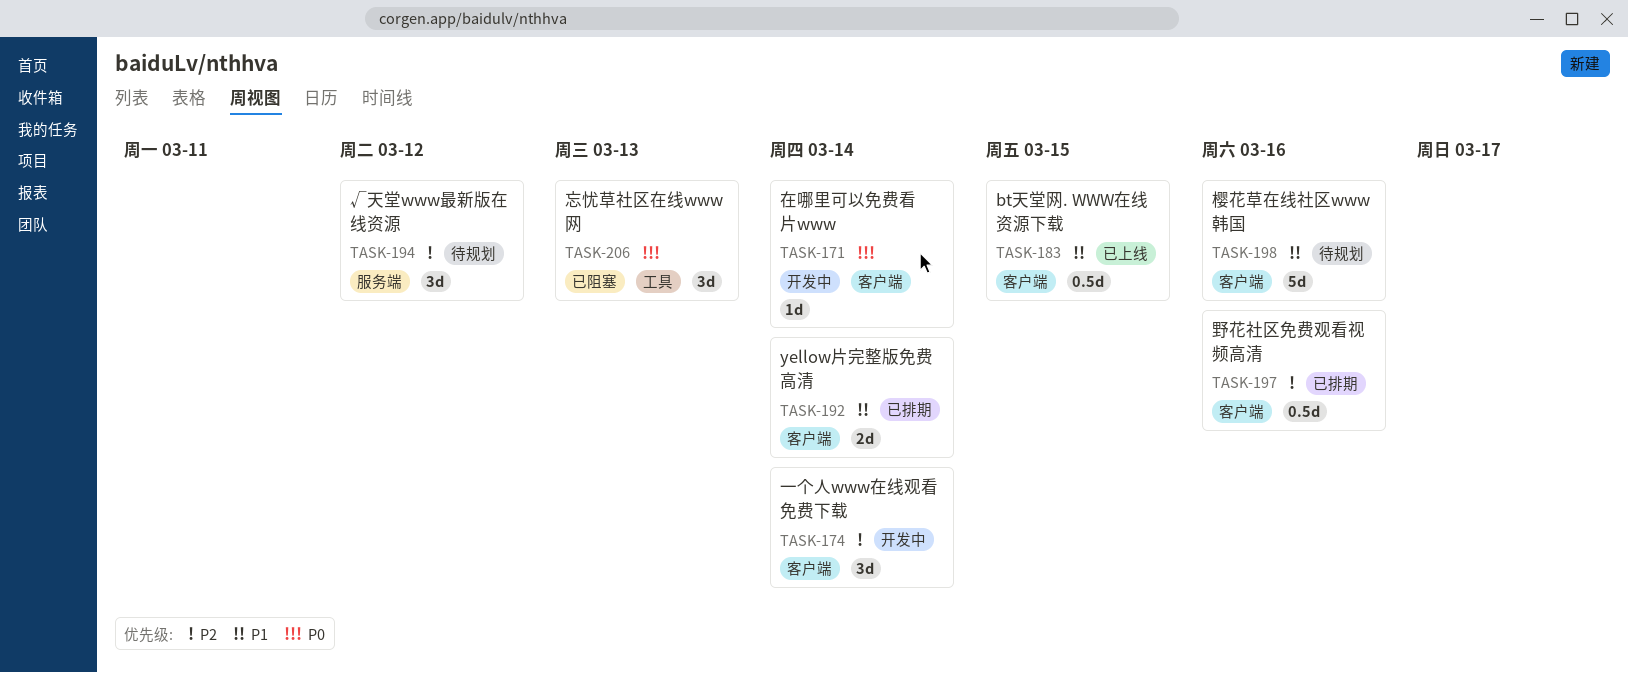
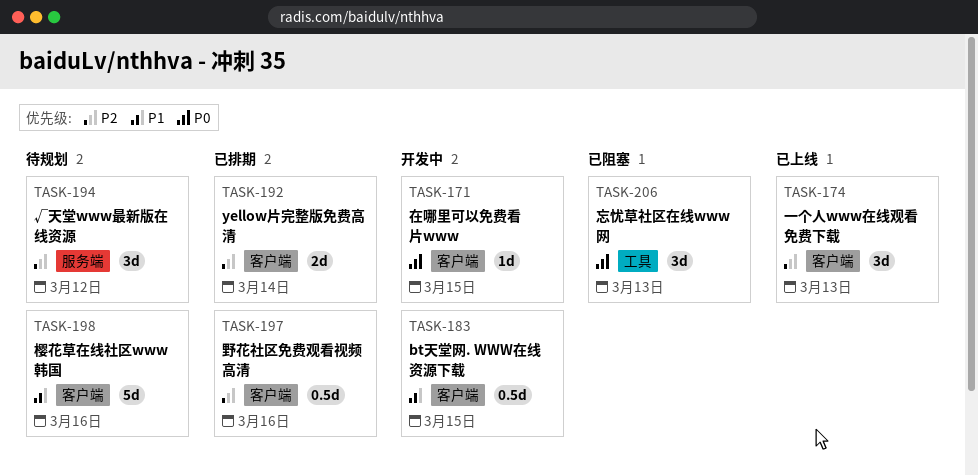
TASK-171, due: Mar 14 -> Mar 15
TASK-174, status: 开发中 -> 已上线
TASK-174, due: Mar 14 -> Mar 13
TASK-183, status: 已上线 -> 开发中
TASK-192, priority: P1 -> P2

